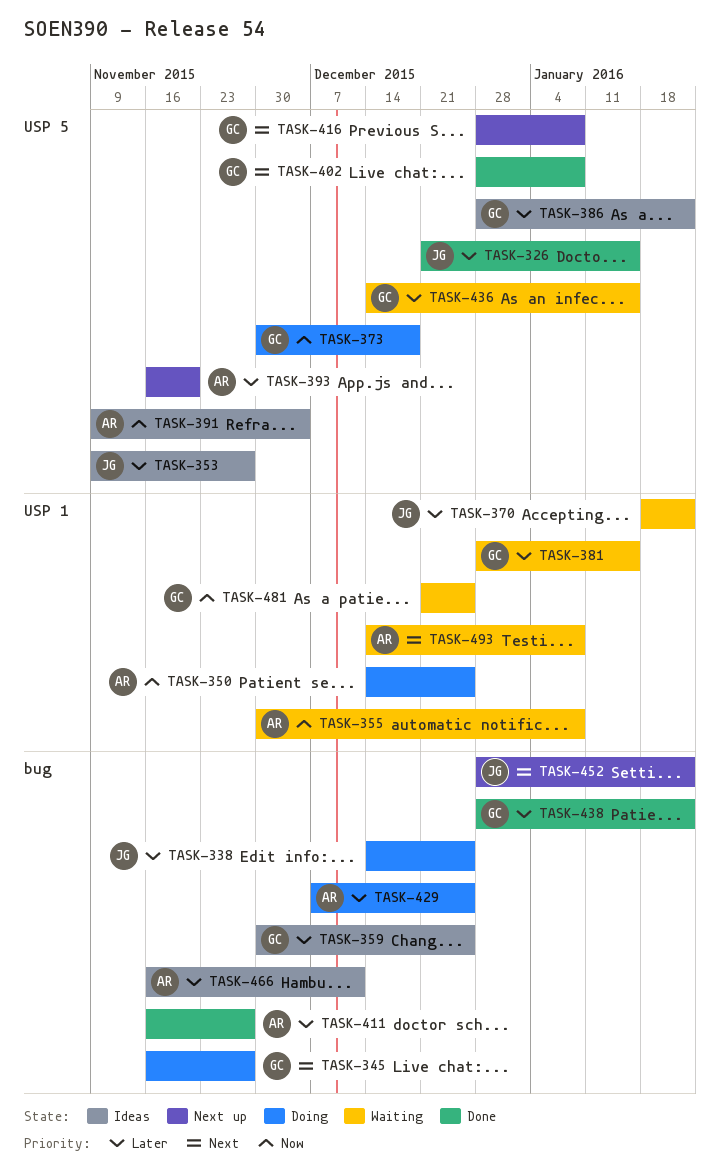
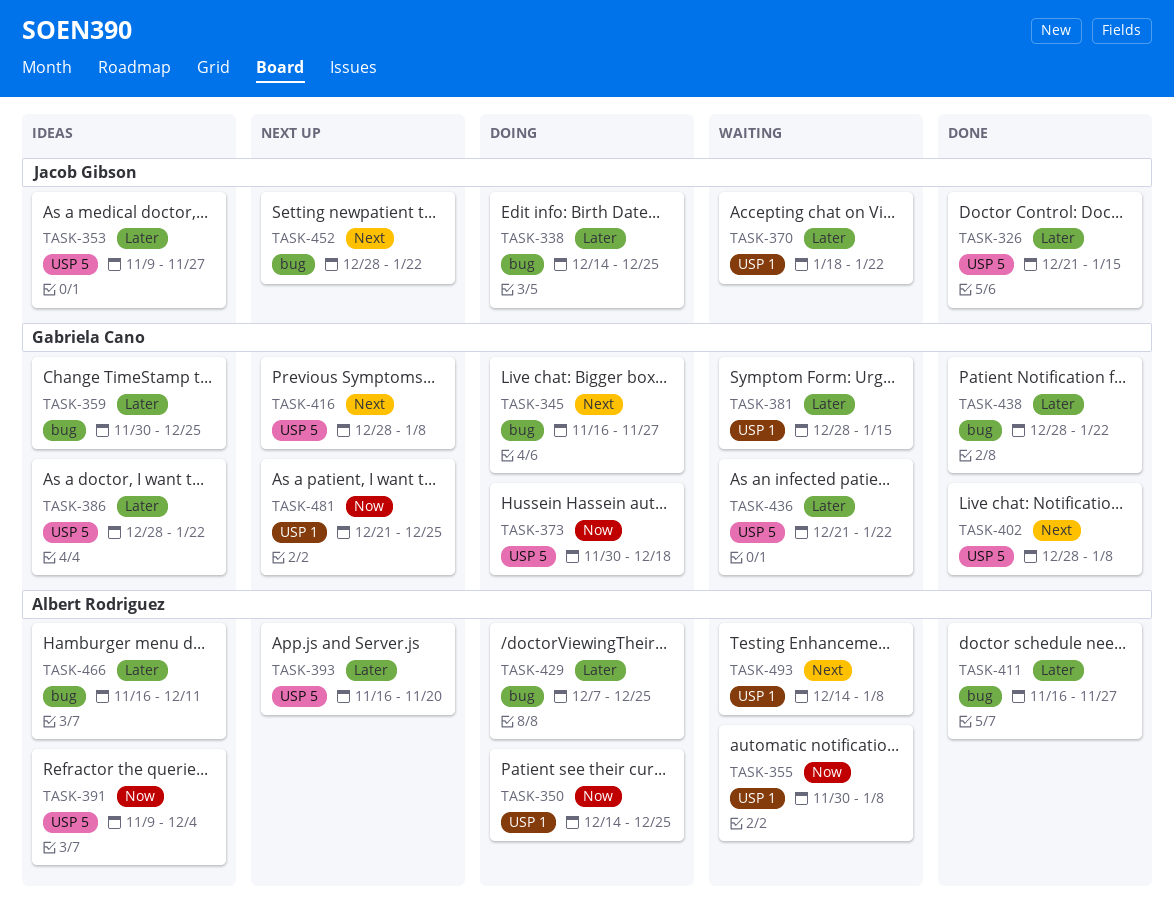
TASK-436, start: Dec 14 -> Dec 21
TASK-436, due: Jan 15 -> Jan 22
TASK-481, status: Waiting -> Next up

